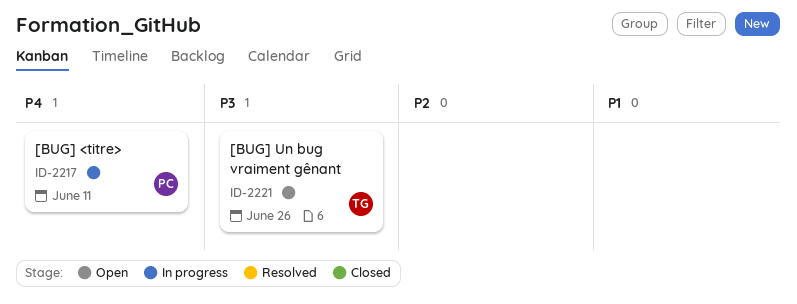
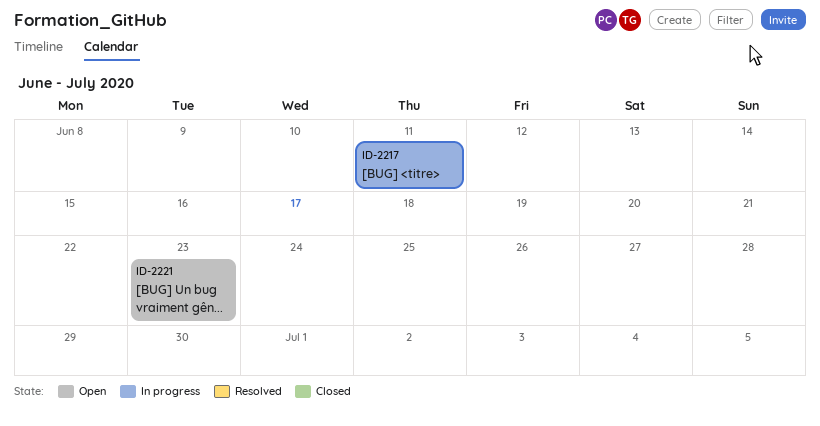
ID-2221, due: Jun 26 -> Jun 23

